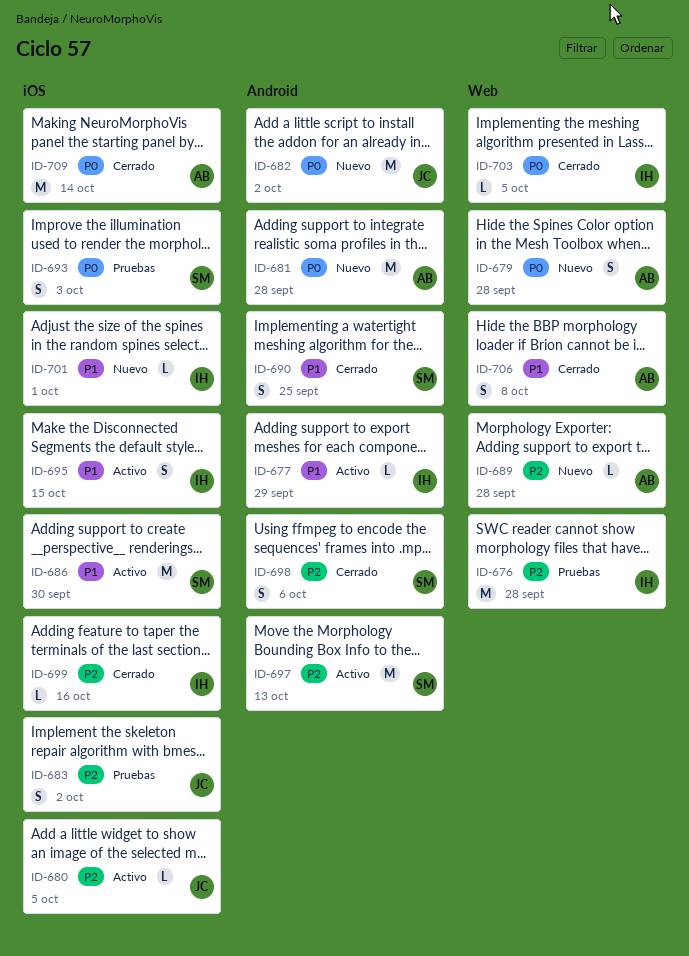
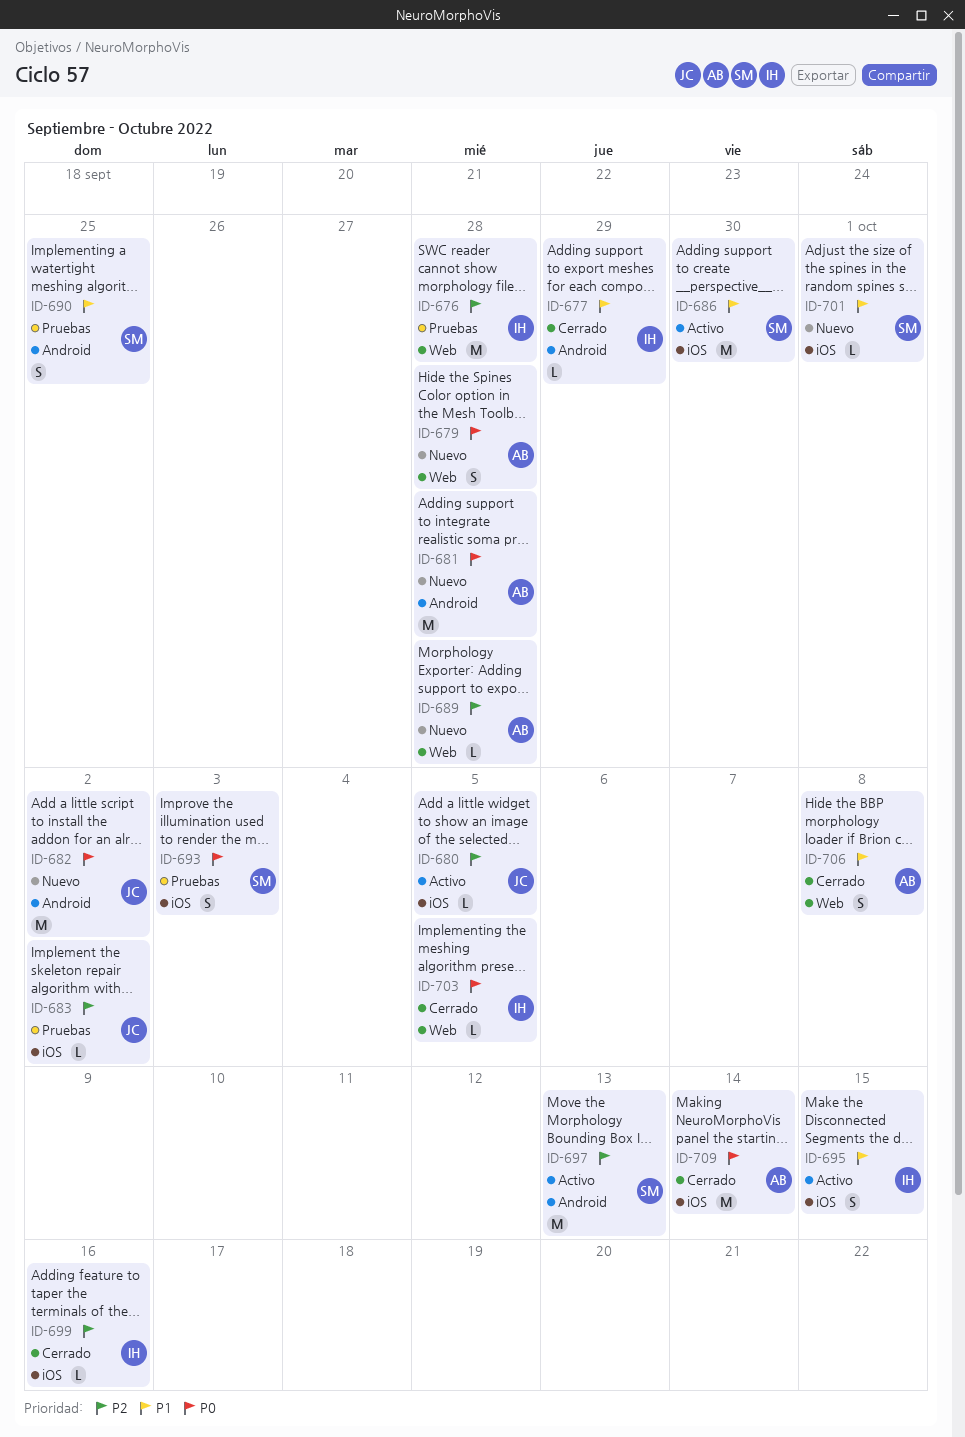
ID-677, status: Activo -> Cerrado
ID-683, estimate: S -> L
ID-690, status: Cerrado -> Pruebas
ID-698: present -> none
ID-701, owner: IH -> SM

